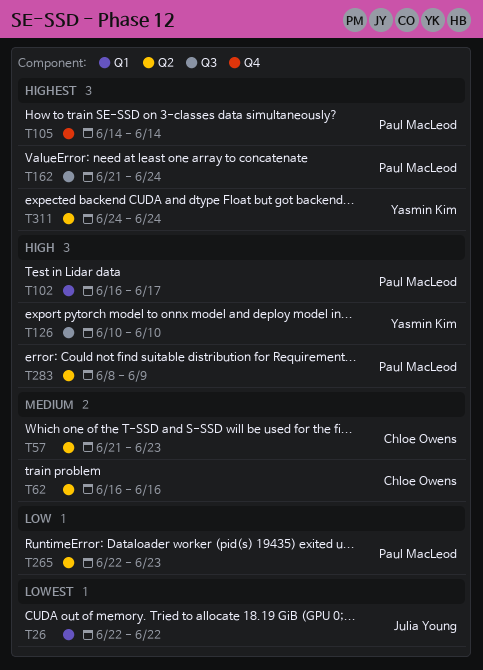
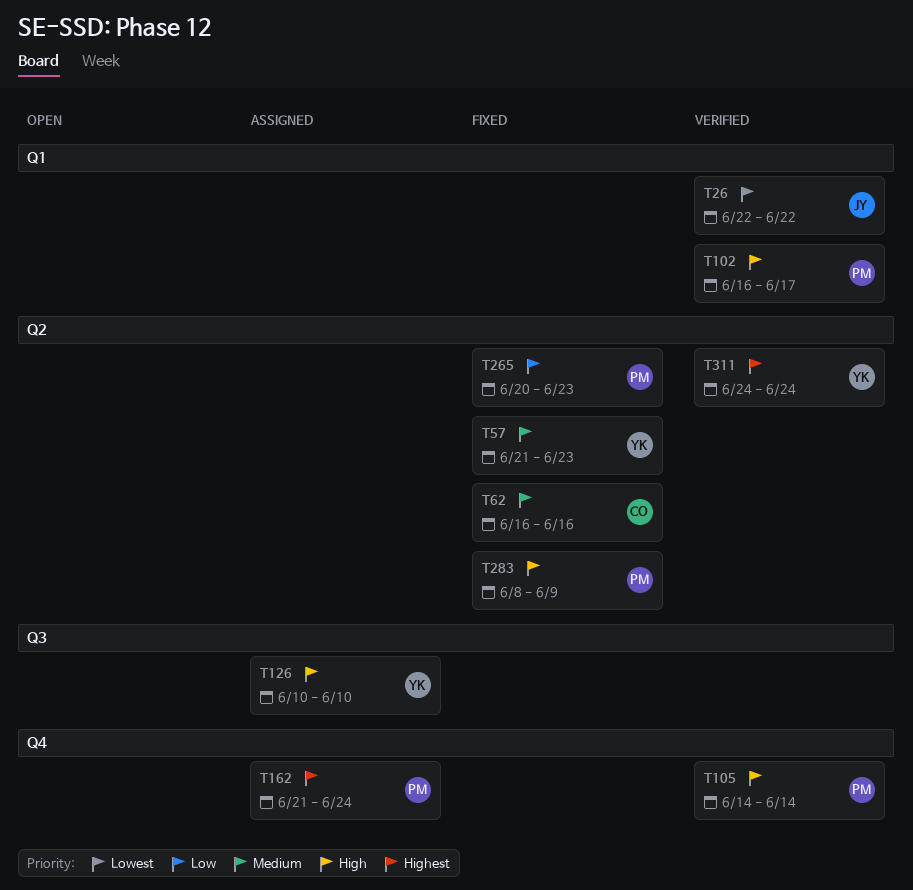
T57, owner: Chloe Owens -> Yasmin Kim
T105, priority: Highest -> High
T162, label: Q3 -> Q4
T265, start: Jun 22 -> Jun 20

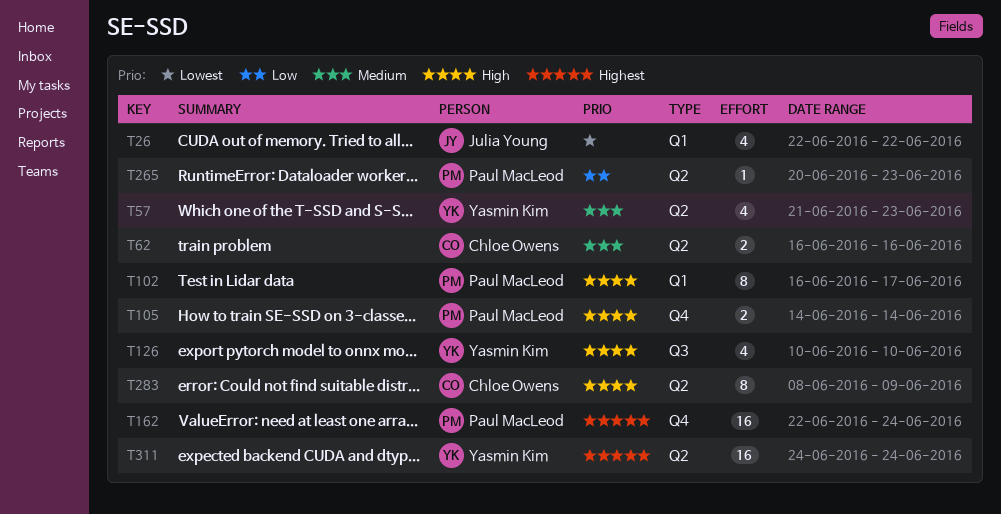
T162, start: Jun 21 -> Jun 22
T283, owner: Paul MacLeod -> Chloe Owens

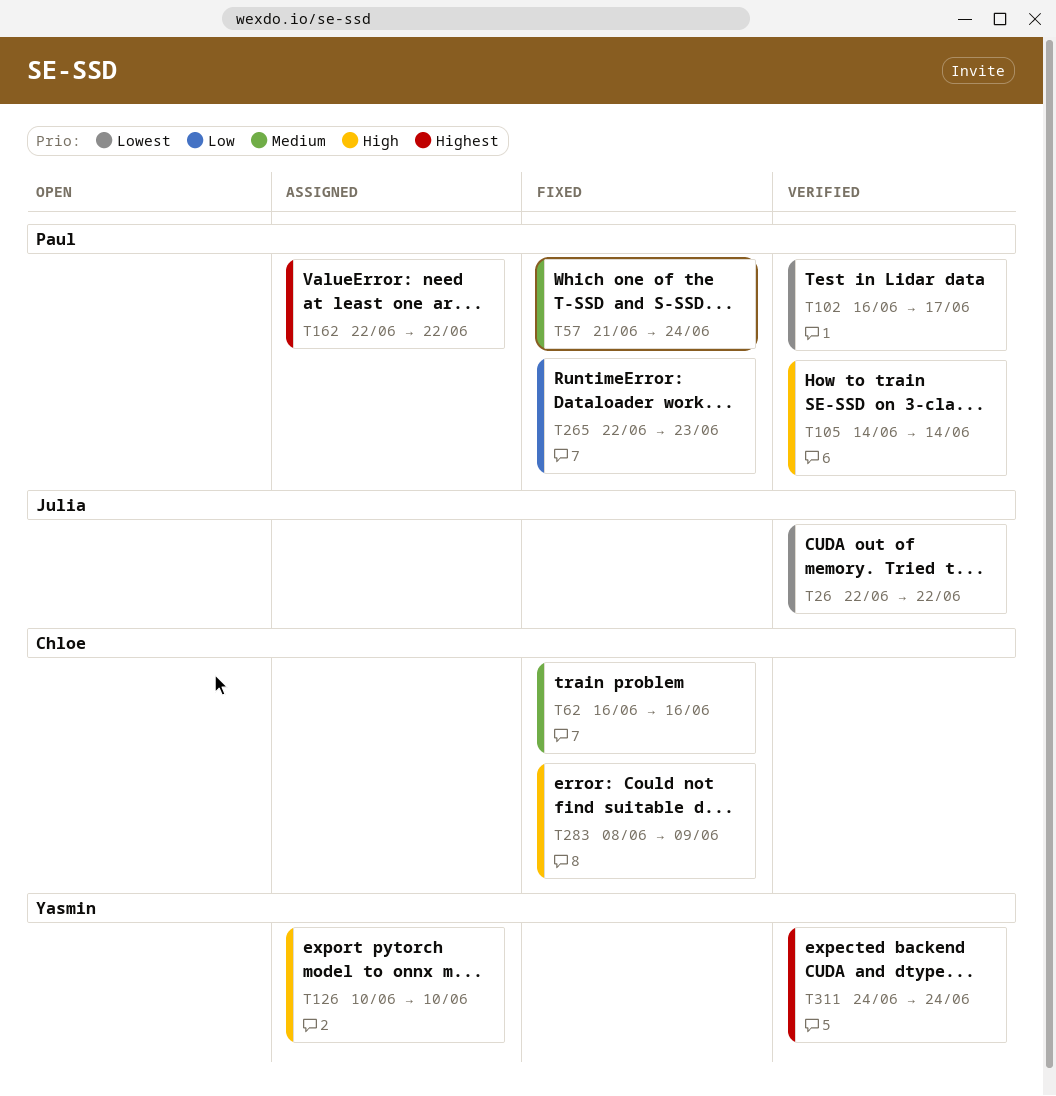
T57, owner: Yasmin Kim -> Paul MacLeod
T57, due: Jun 23 -> Jun 24
T102, priority: High -> Lowest
T162, due: Jun 24 -> Jun 22
T265, start: Jun 20 -> Jun 22

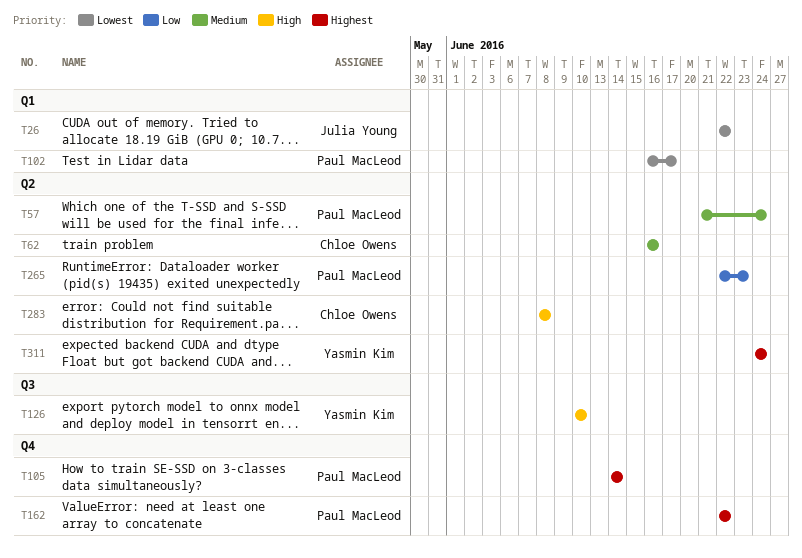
T105, priority: High -> Highest
T283, due: Jun 9 -> Jun 8

